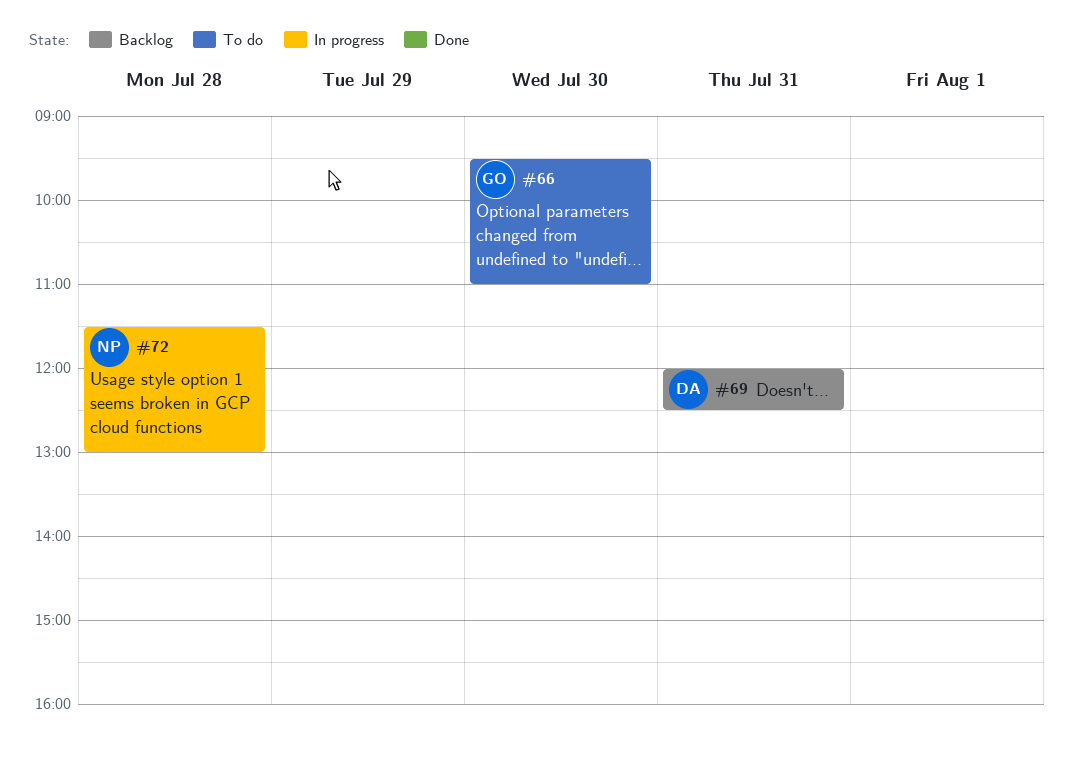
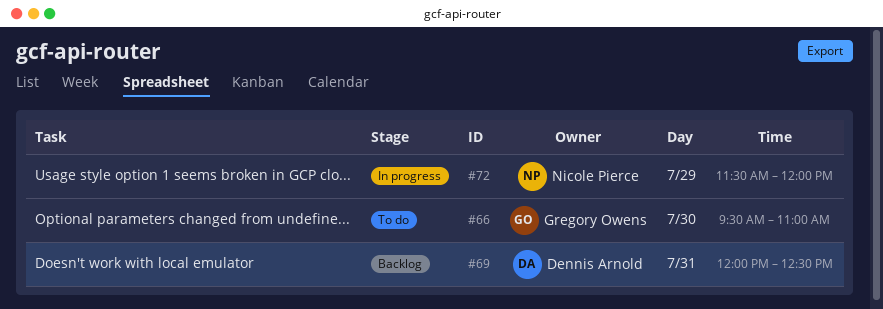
#72, day: Jul 28 -> Jul 29
#72, ends: 13:00 -> 12:00

